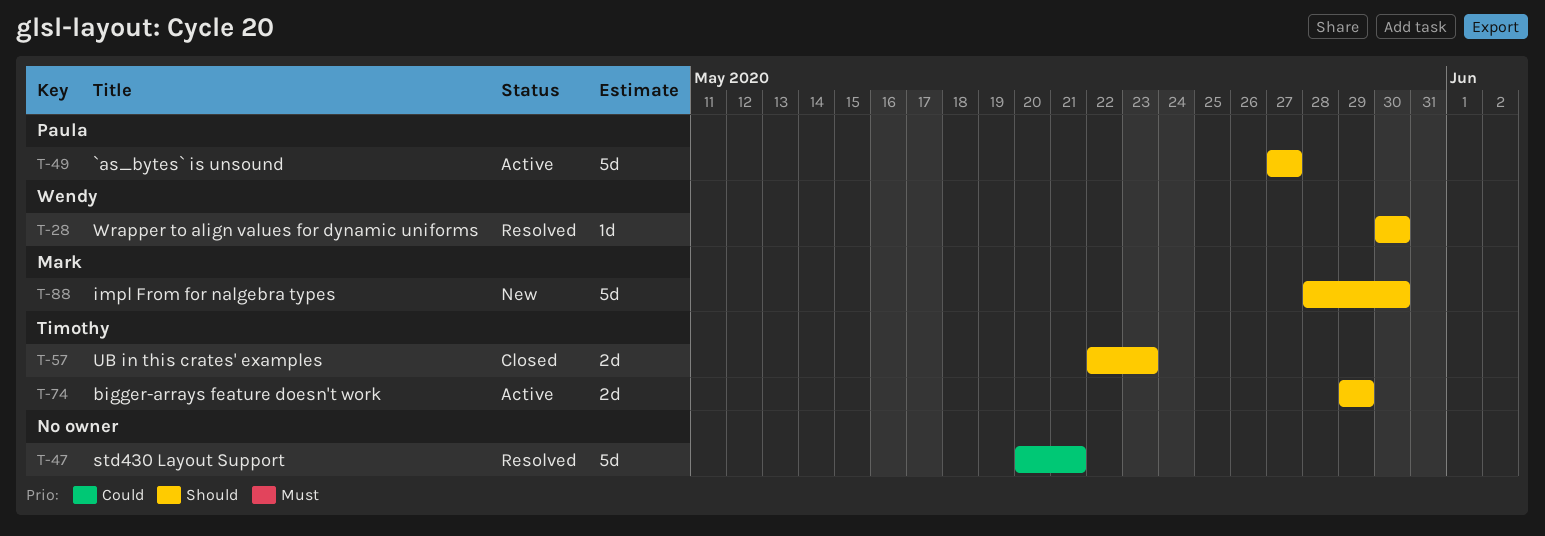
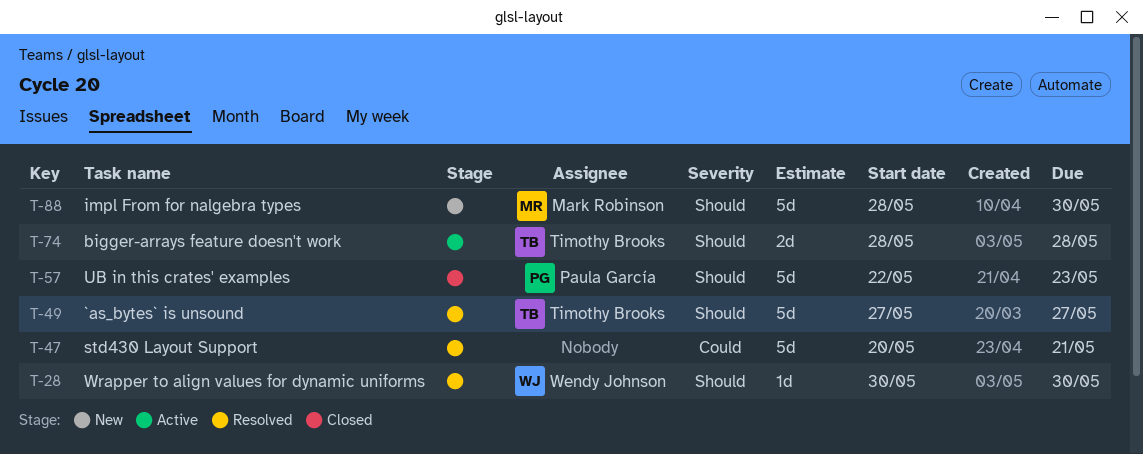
T-49, status: Active -> Resolved
T-49, owner: Paula García -> Timothy Brooks
T-57, owner: Timothy Brooks -> Paula García
T-57, estimate: 2d -> 5d
T-74, start: May 29 -> May 28
T-74, due: May 29 -> May 28

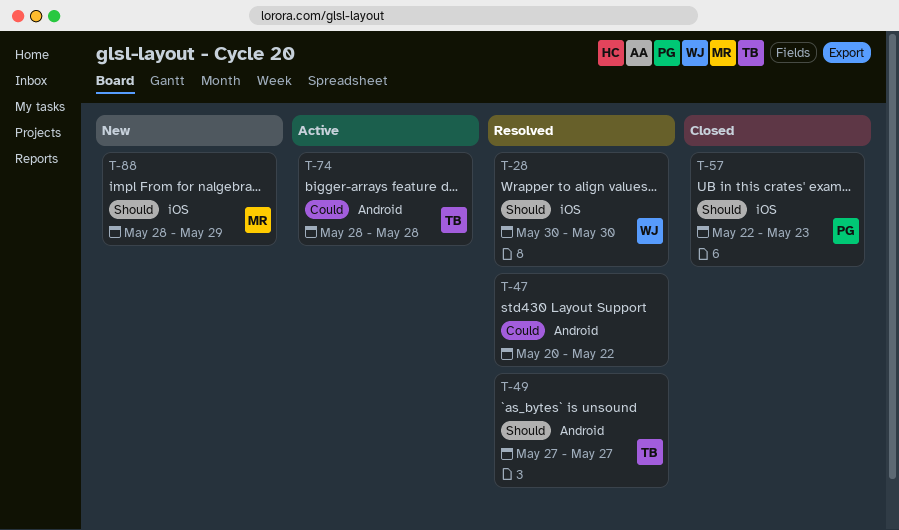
T-47, due: May 21 -> May 22
T-74, priority: Should -> Could
T-88, due: May 30 -> May 29

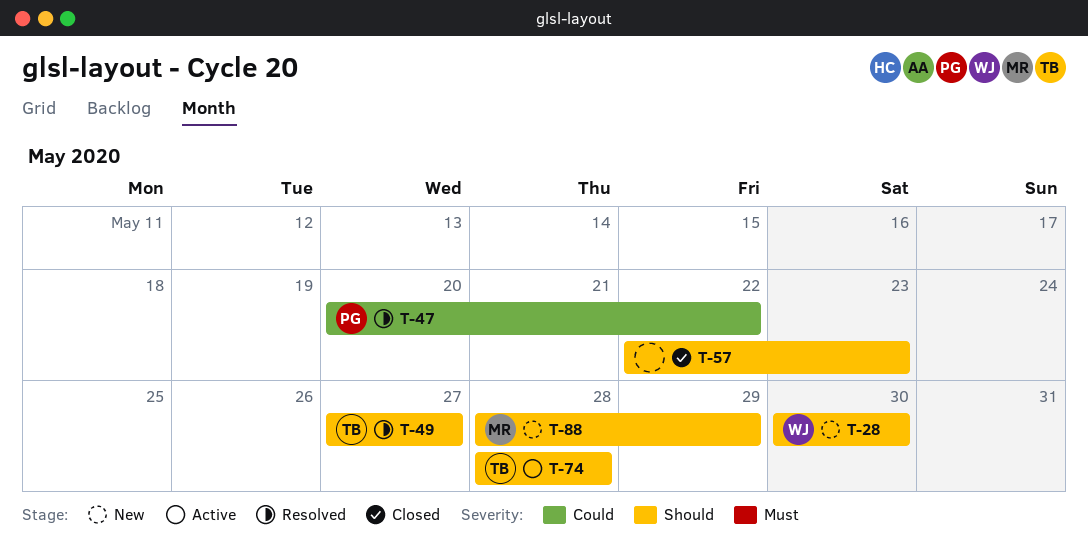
T-28, status: Resolved -> New
T-47, owner: none -> PG
T-57, owner: PG -> none
T-74, priority: Could -> Should

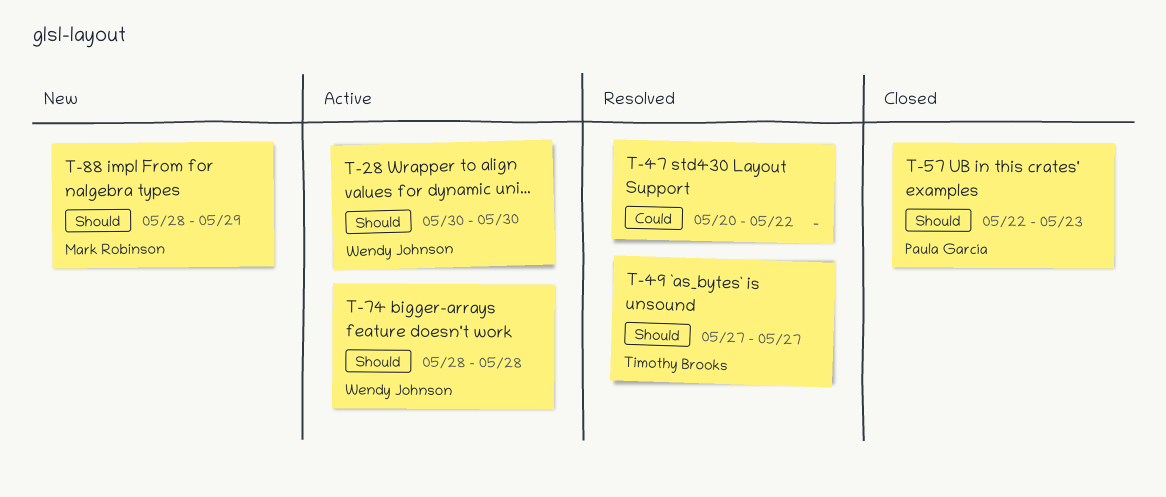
T-28, status: New -> Active
T-47, owner: Paula García -> none
T-57, owner: none -> Paula García
T-74, owner: Timothy Brooks -> Wendy Johnson

